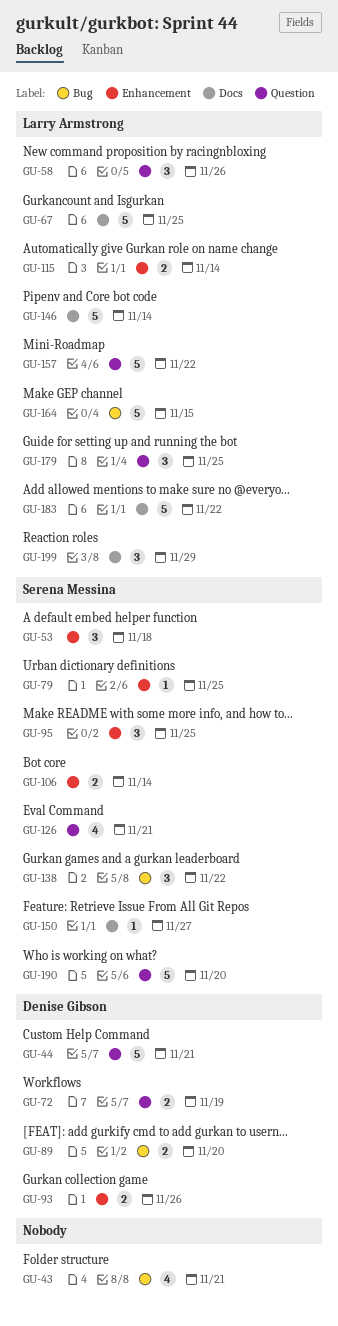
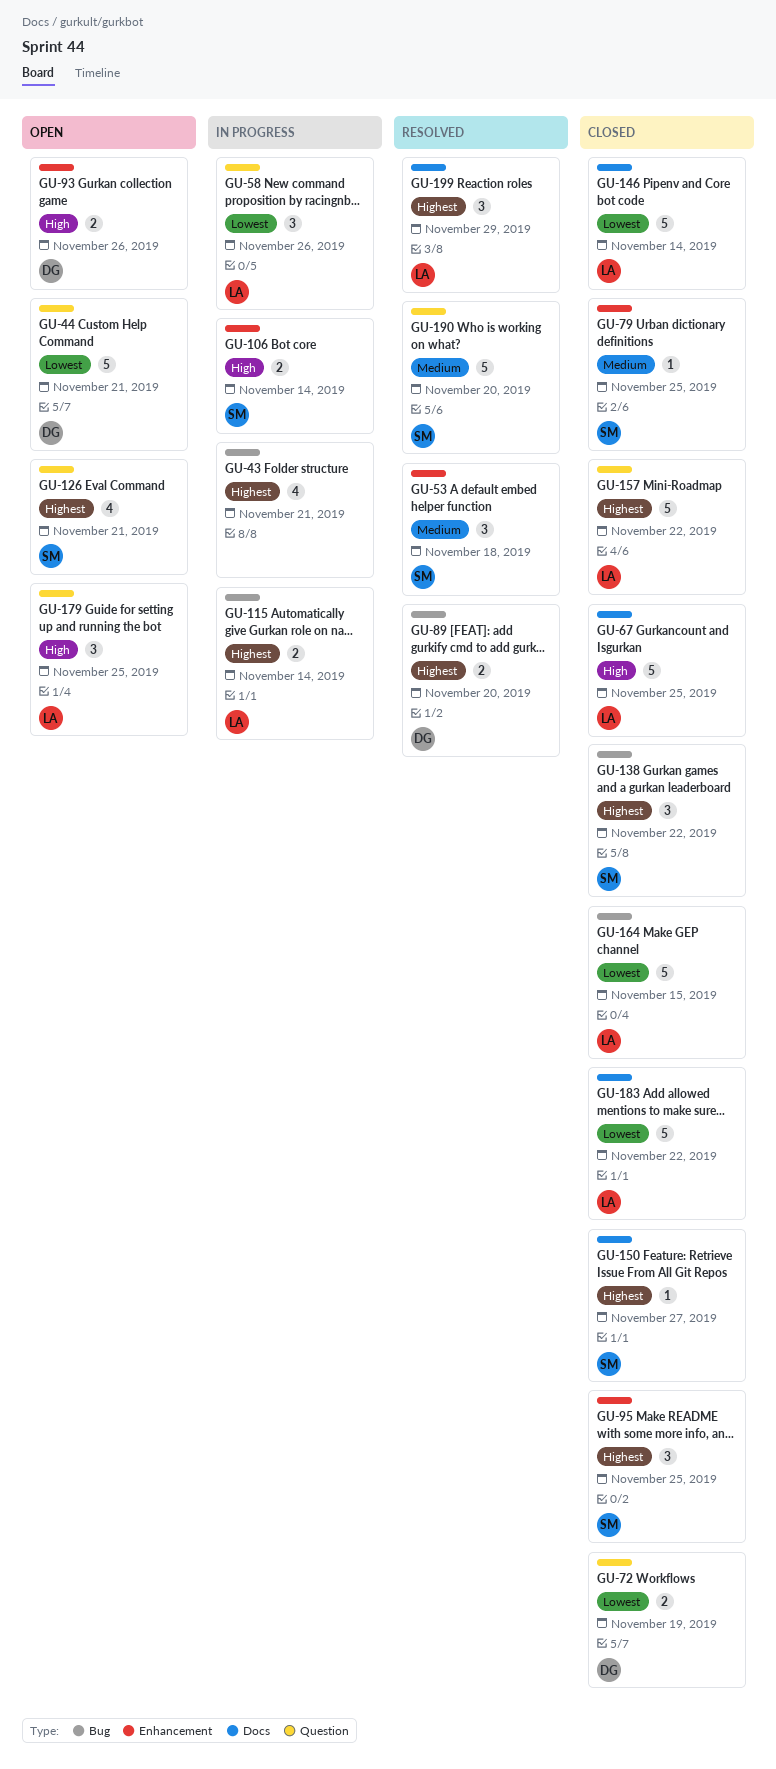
GU-115, label: Enhancement -> Bug

